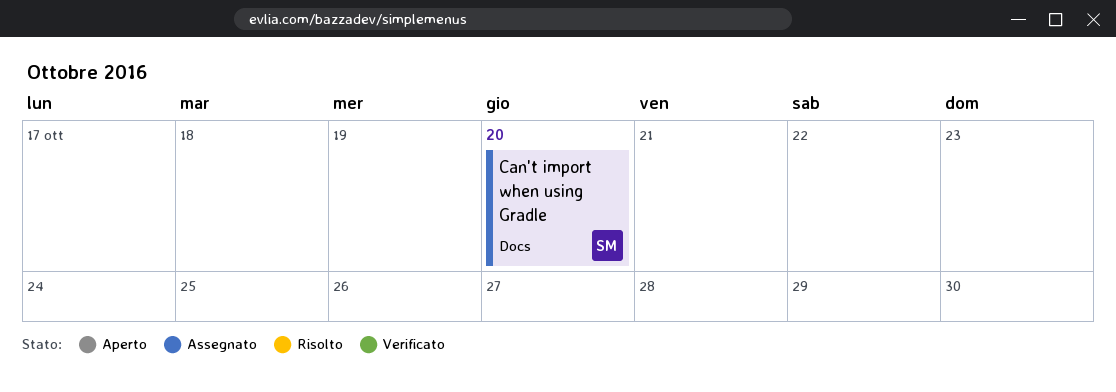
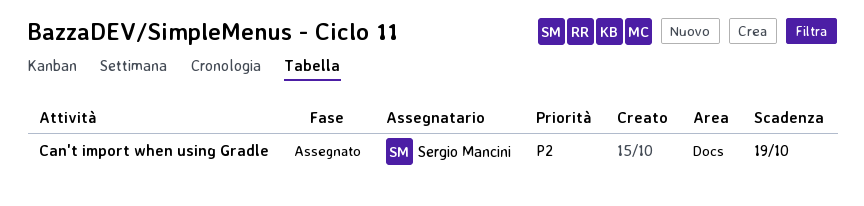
Can't import when using Gradle, due: Oct 20 -> Oct 19

